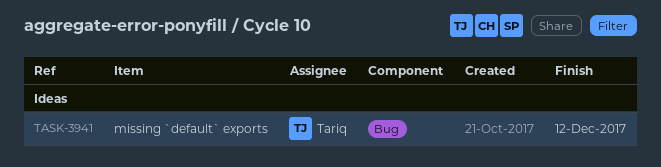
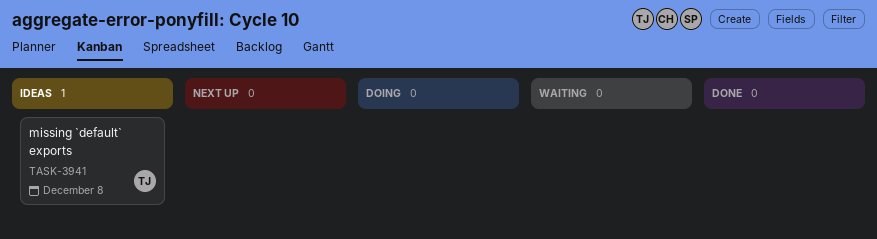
TASK-3941, due: Dec 12 -> Dec 8

